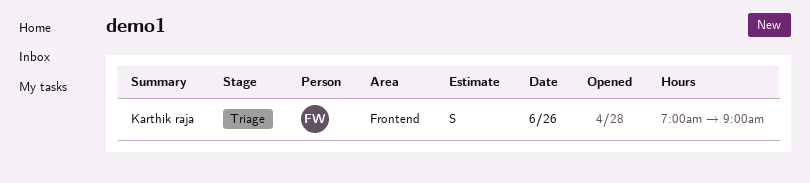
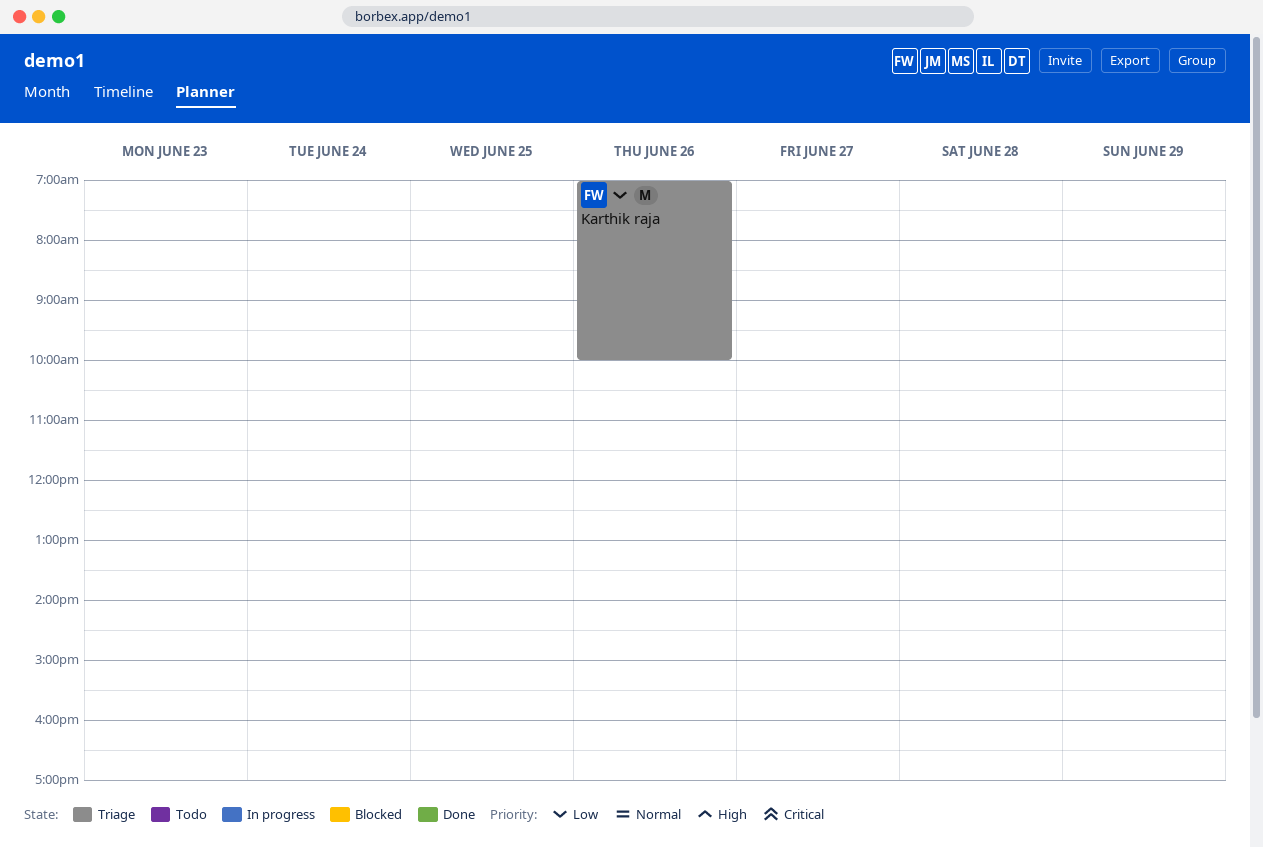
Karthik raja, estimate: S -> M
Karthik raja, ends: 09:00 -> 10:00

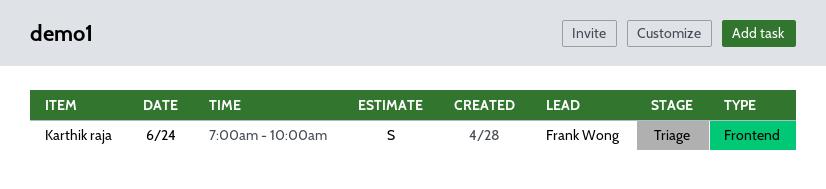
Karthik raja, estimate: M -> S
Karthik raja, day: Jun 26 -> Jun 24

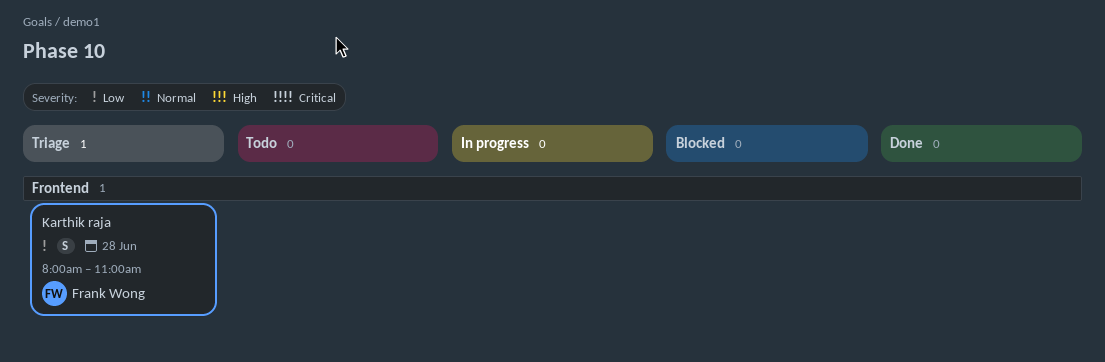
Karthik raja, day: Jun 24 -> Jun 28
Karthik raja, begins: 07:00 -> 08:00
Karthik raja, ends: 10:00 -> 11:00

